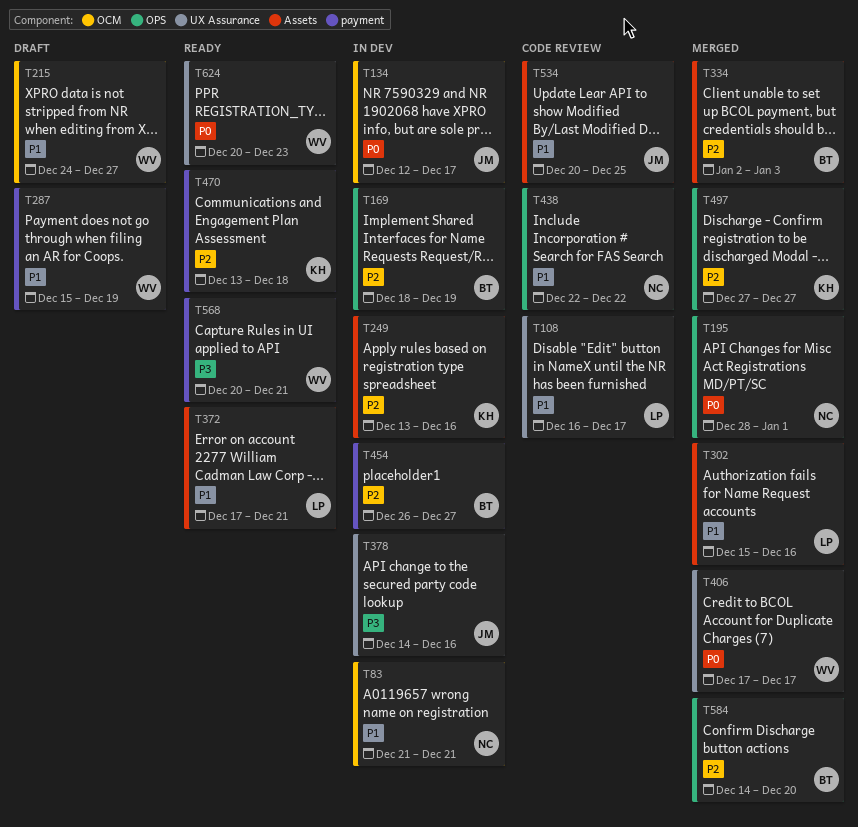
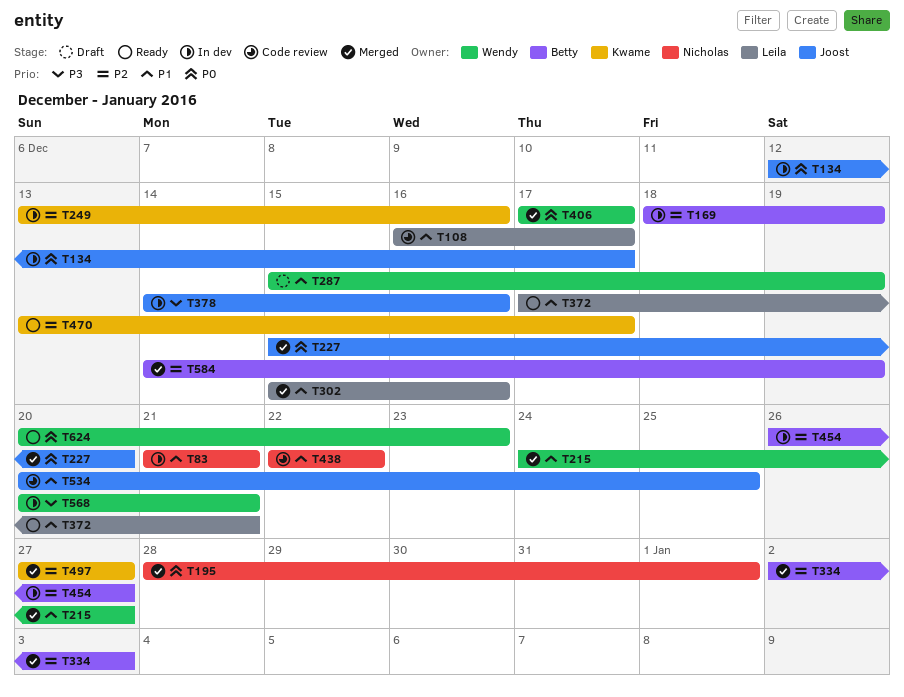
T215, status: Draft -> Merged
T227: none -> present
T470, due: Dec 18 -> Dec 17
T568, status: Ready -> In dev
T584, due: Dec 20 -> Dec 19

